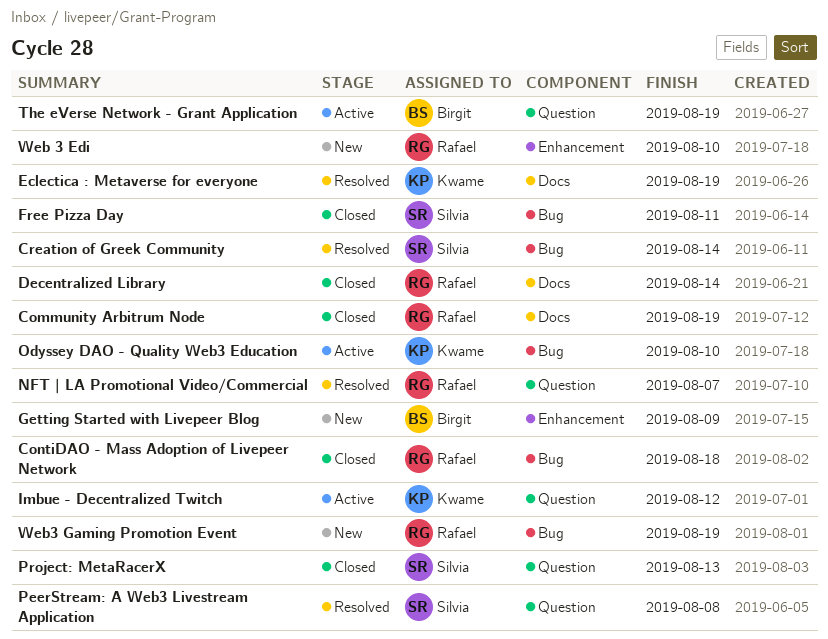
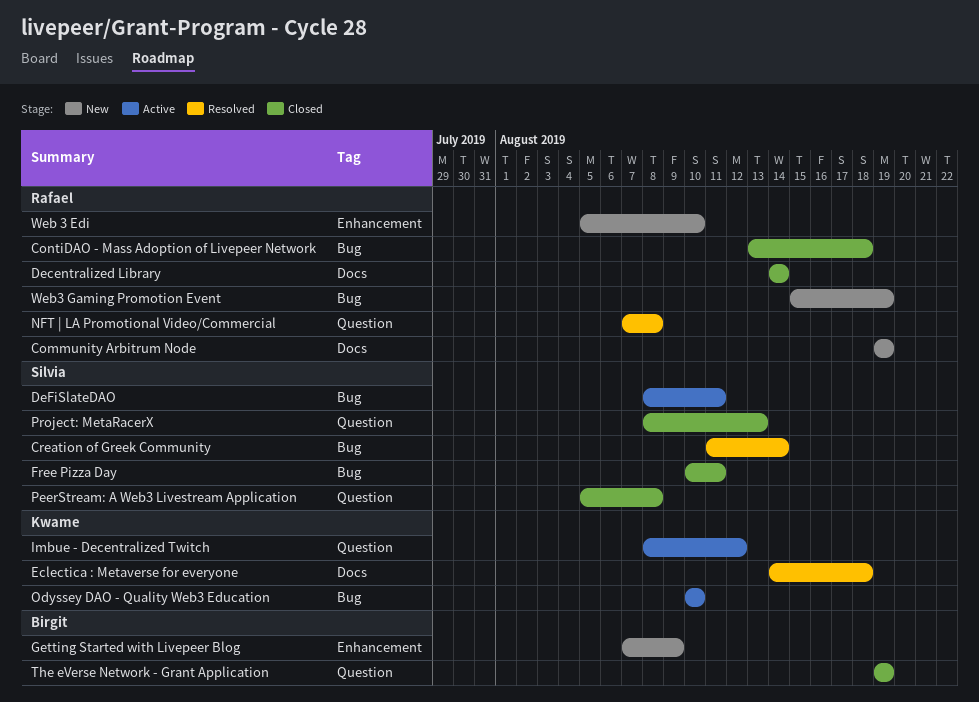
Community Arbitrum Node, status: Closed -> New
DeFiSlateDAO: none -> present
Eclectica : Metaverse for everyone, due: Aug 19 -> Aug 18
NFT | LA Promotional Video/Commercial, due: Aug 7 -> Aug 8
PeerStream: A Web3 Livestream Application, status: Resolved -> Closed
The eVerse Network - Grant Application, status: Active -> Closed

